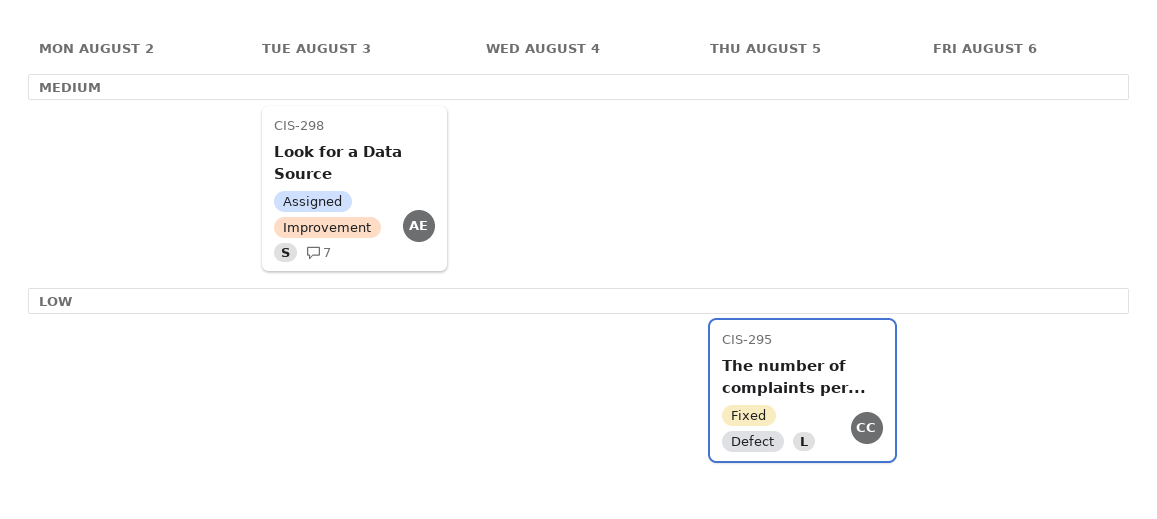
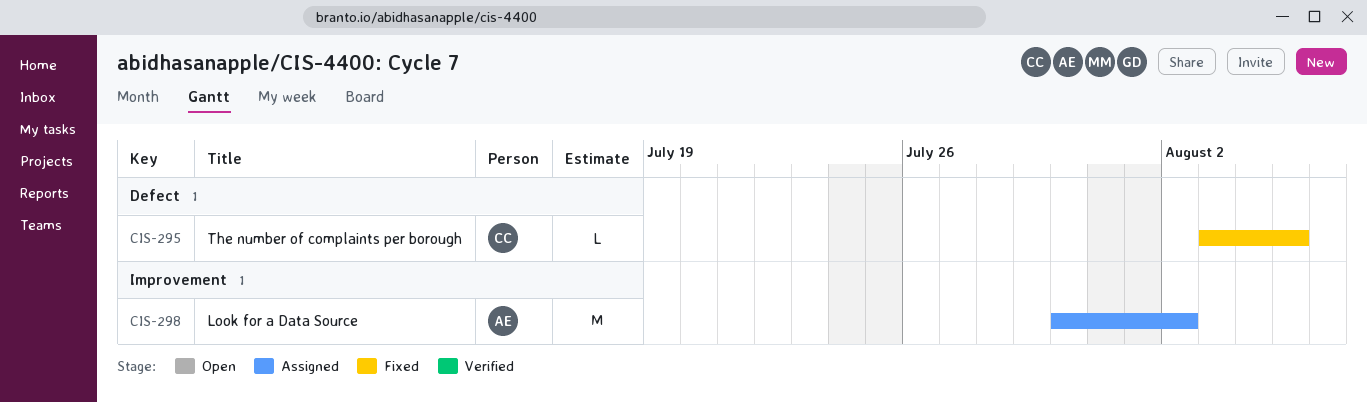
CIS-298, estimate: S -> M
CIS-298, due: Aug 3 -> Aug 2

